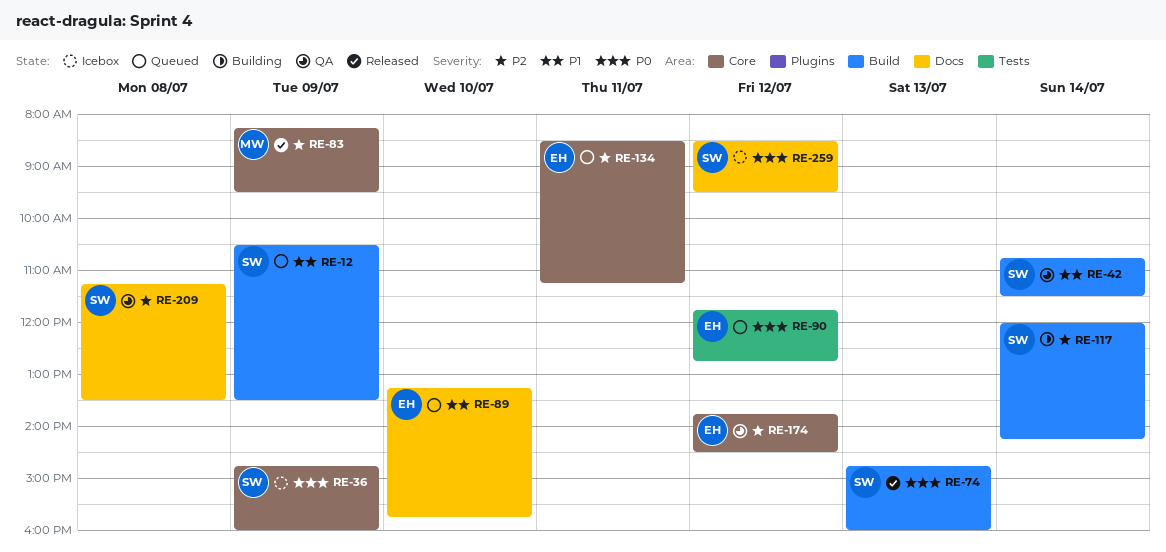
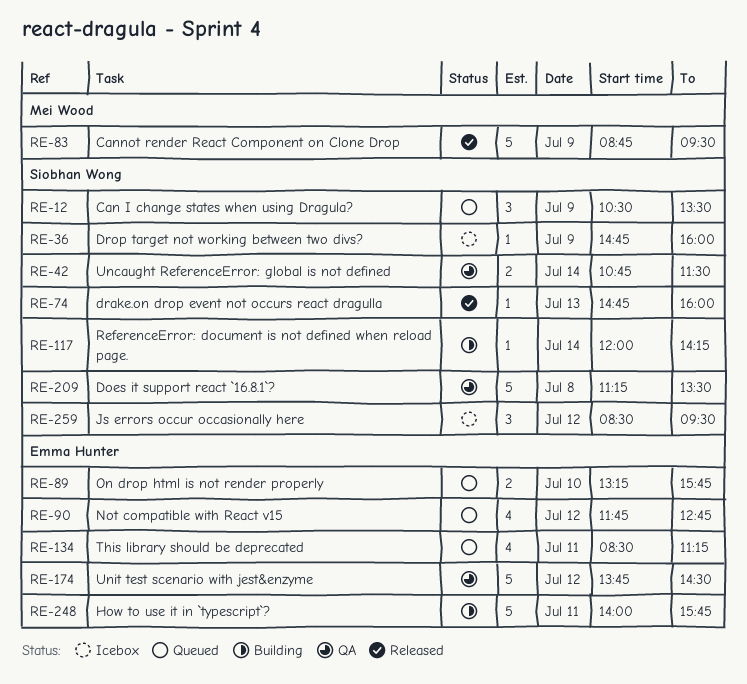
RE-83, begins: 08:15 -> 08:45
RE-248: none -> present

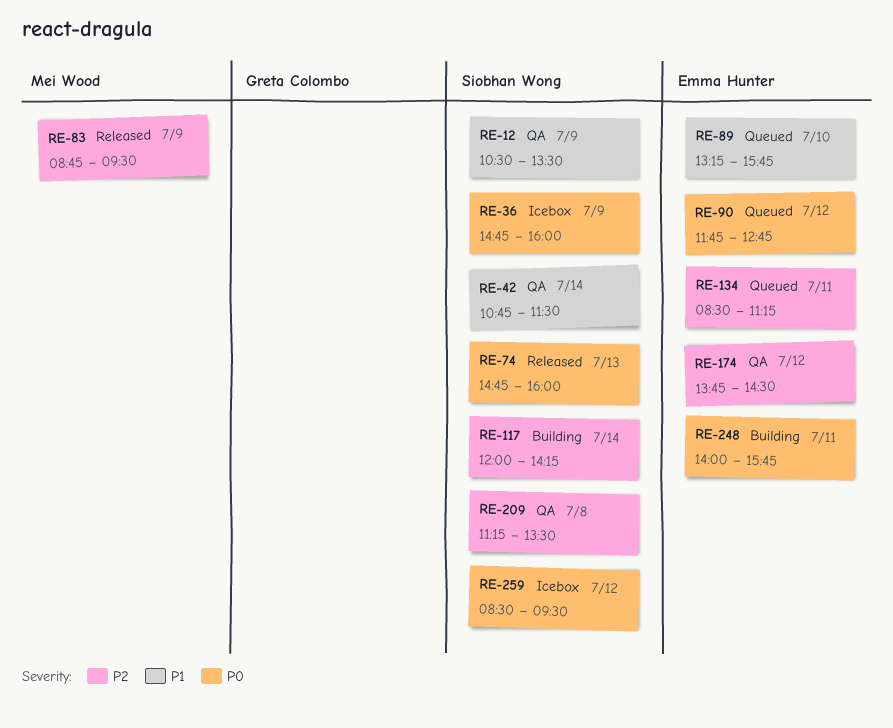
RE-12, status: Queued -> QA

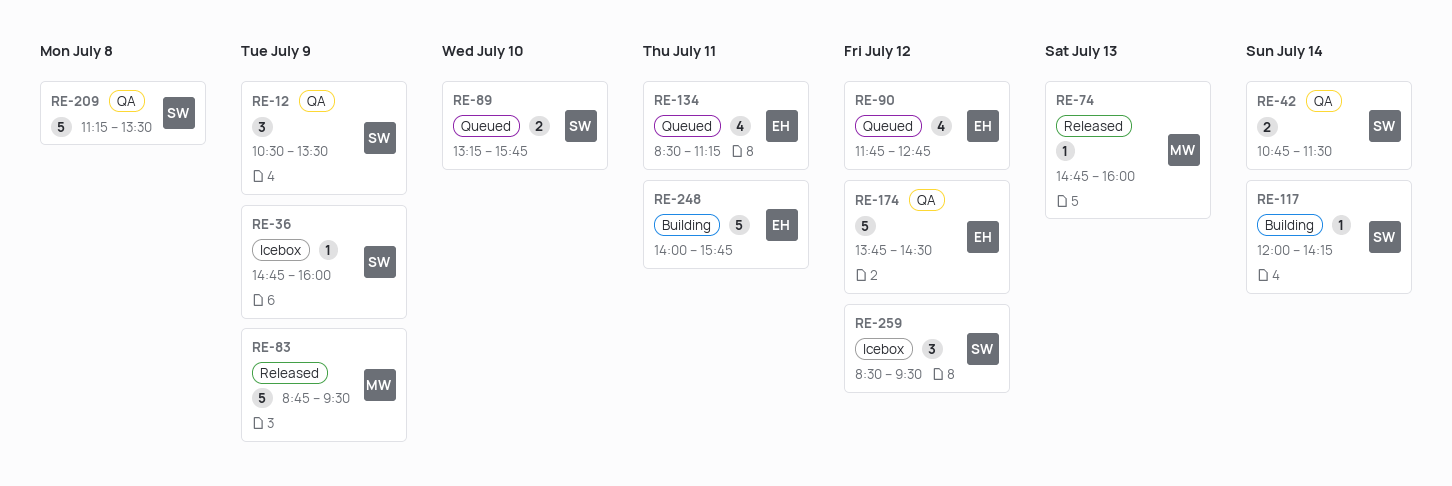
RE-74, owner: Siobhan Wong -> Mei Wood
RE-89, owner: Emma Hunter -> Siobhan Wong

